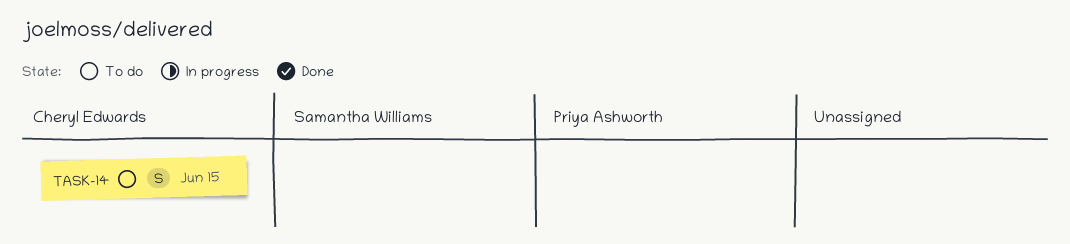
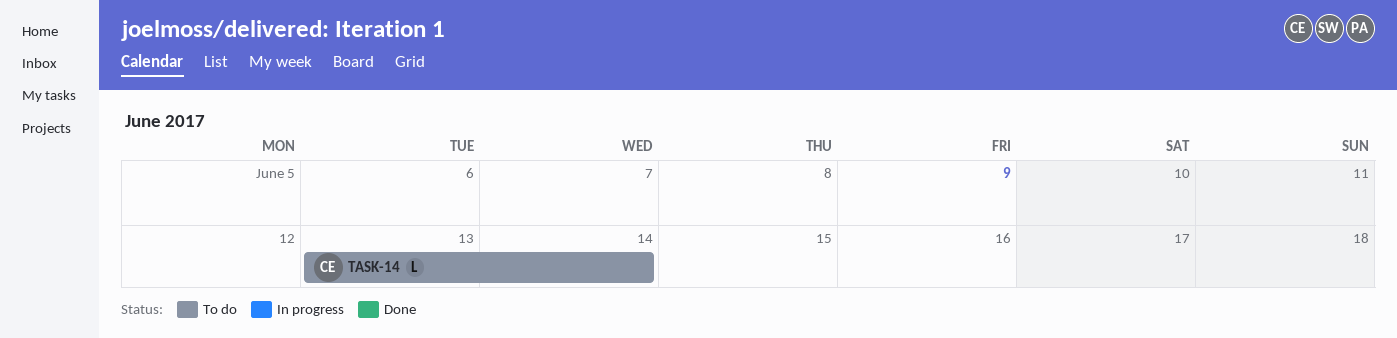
TASK-14, estimate: S -> L
TASK-14, due: Jun 15 -> Jun 14

